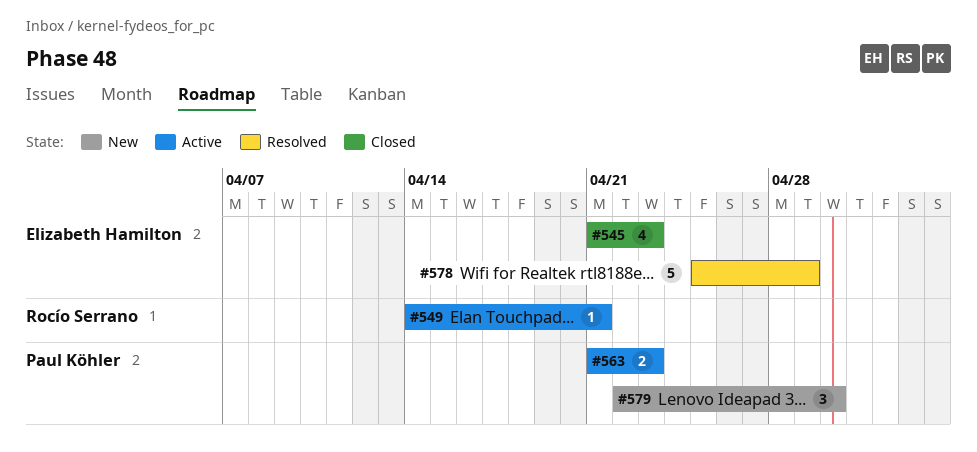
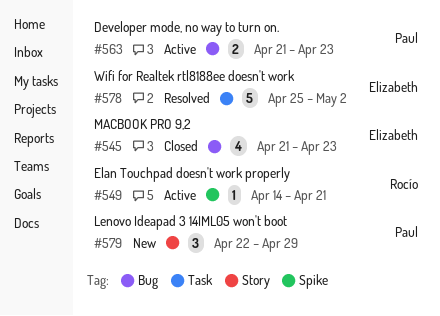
#578, due: Apr 29 -> May 2
#579, due: Apr 30 -> Apr 29

